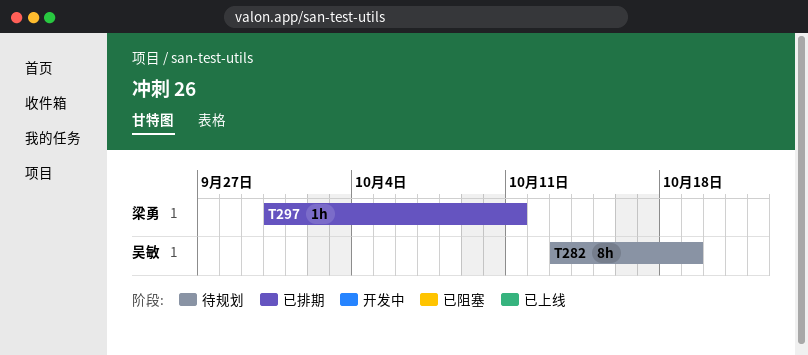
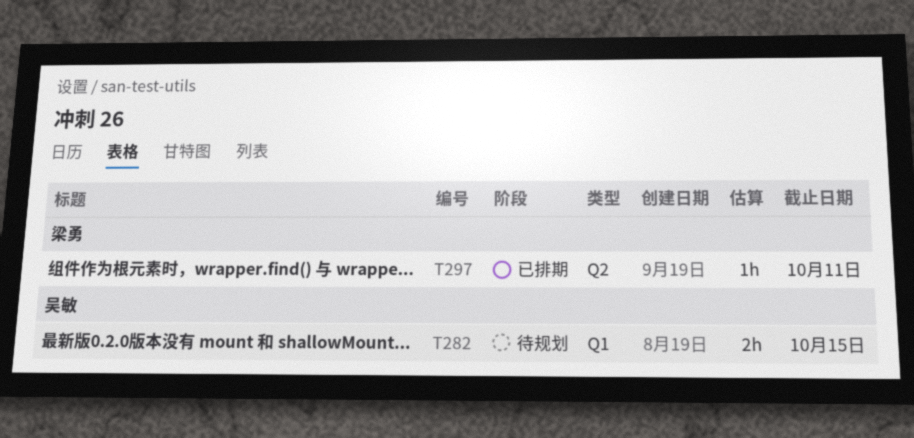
T282, estimate: 8h -> 2h
T282, due: Oct 19 -> Oct 15

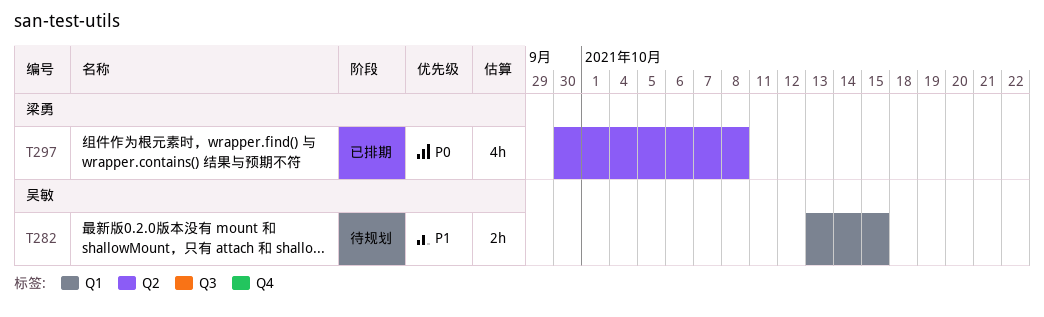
T297, estimate: 1h -> 4h
T297, due: Oct 11 -> Oct 8

